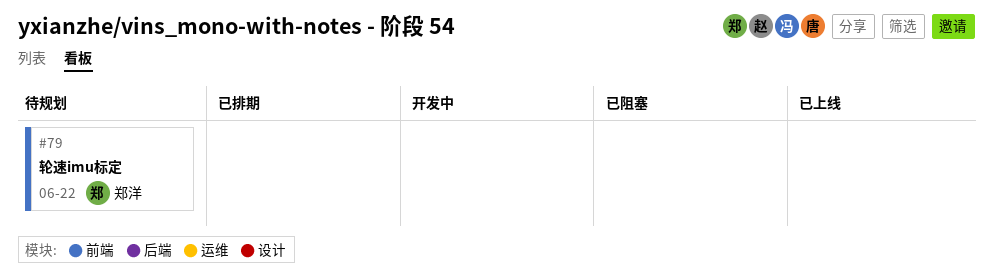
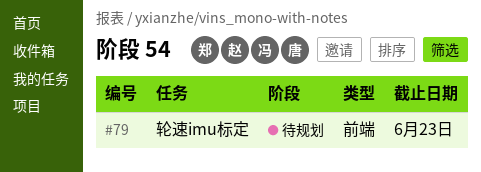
#79, due: Jun 22 -> Jun 23

